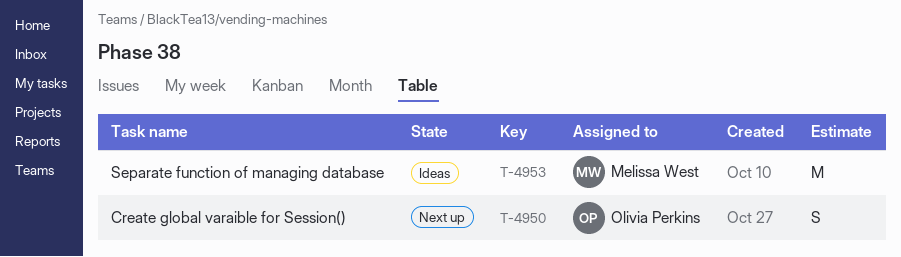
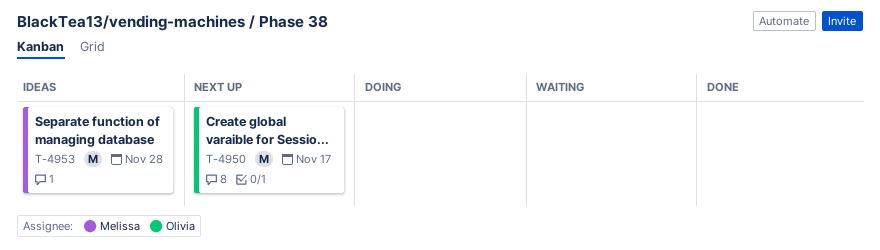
T-4950, estimate: S -> M

